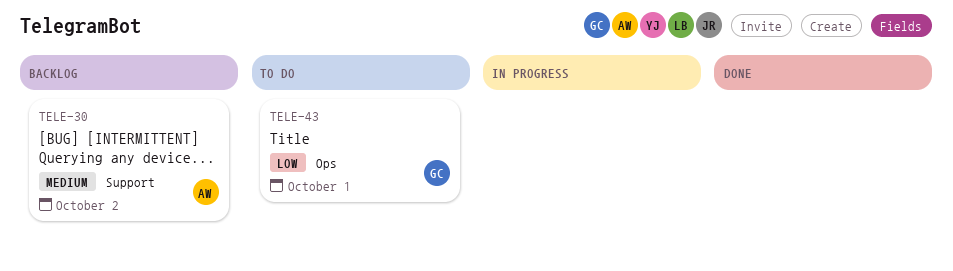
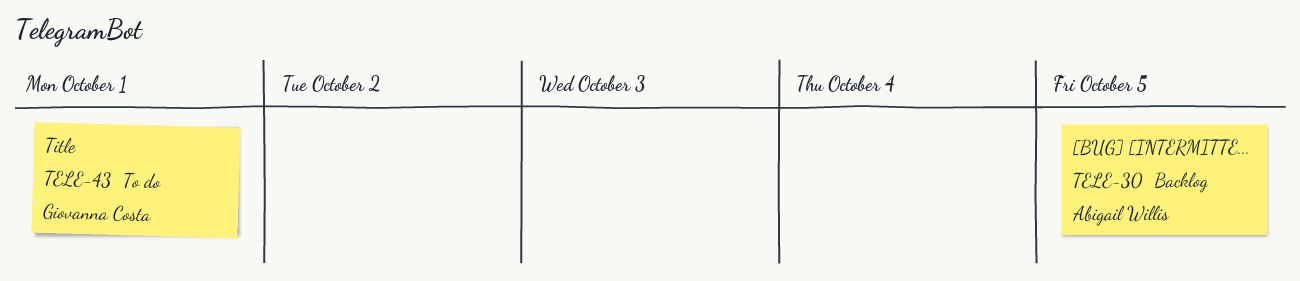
TELE-30, due: Oct 2 -> Oct 5

